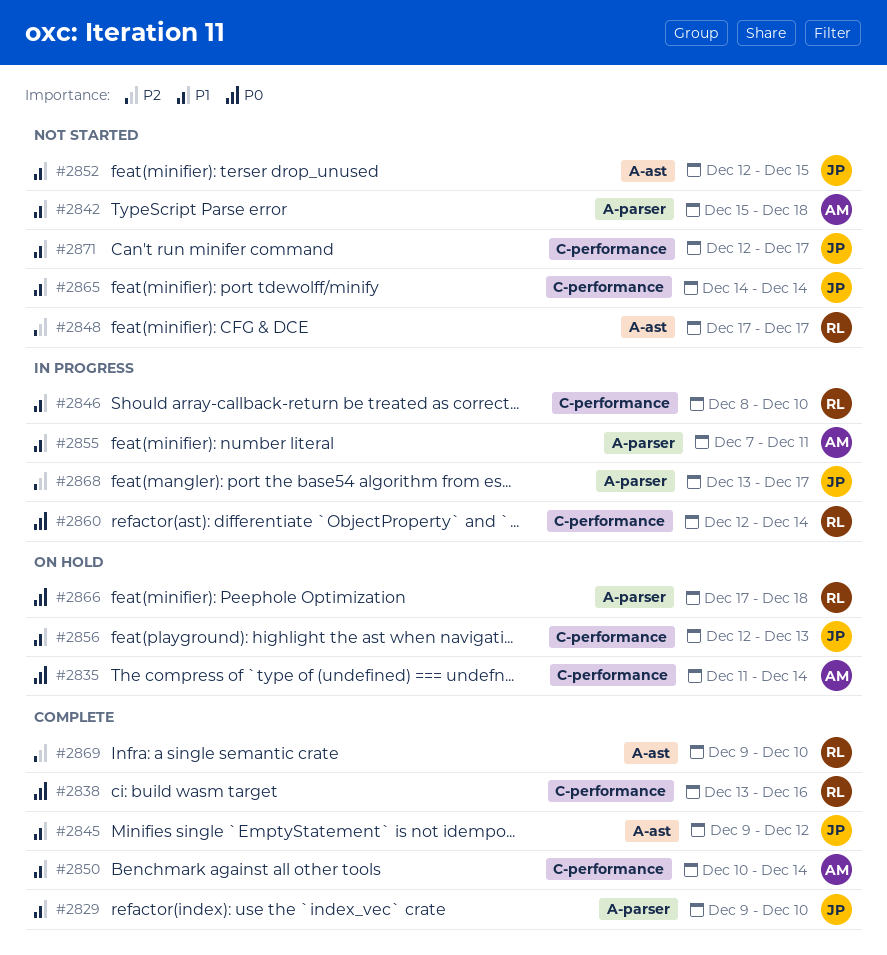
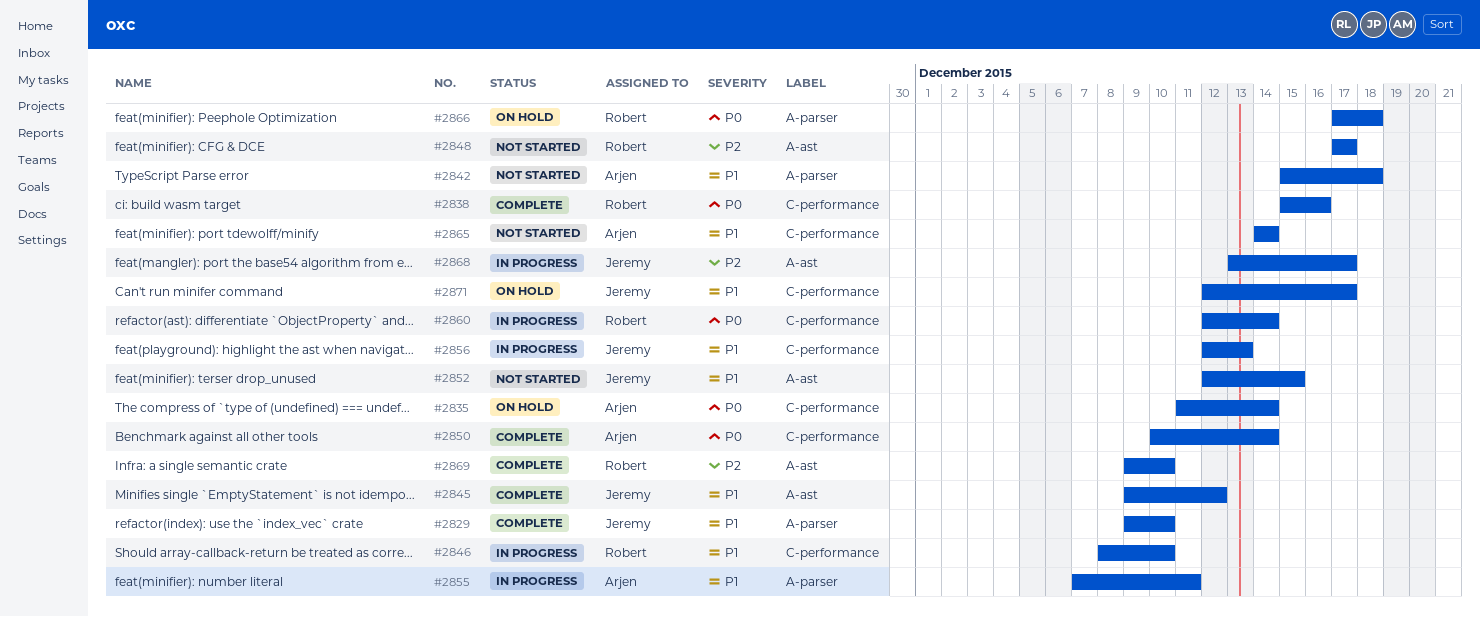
#2838, start: Dec 13 -> Dec 15
#2850, priority: P1 -> P0
#2856, status: On hold -> In progress
#2865, owner: Jeremy -> Arjen
#2868, label: A-parser -> A-ast
#2871, status: Not started -> On hold

